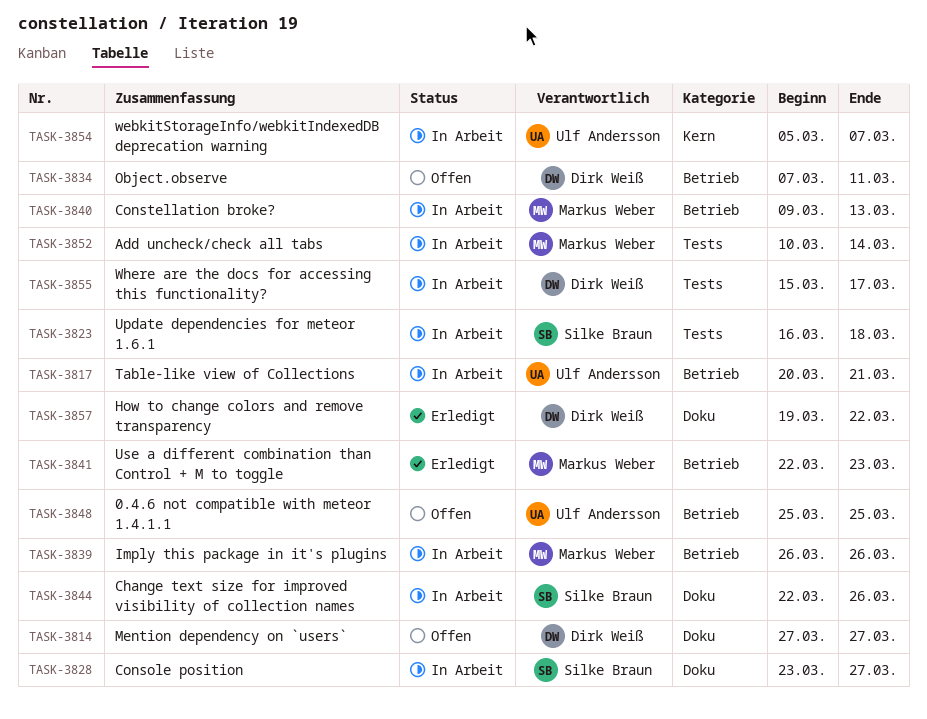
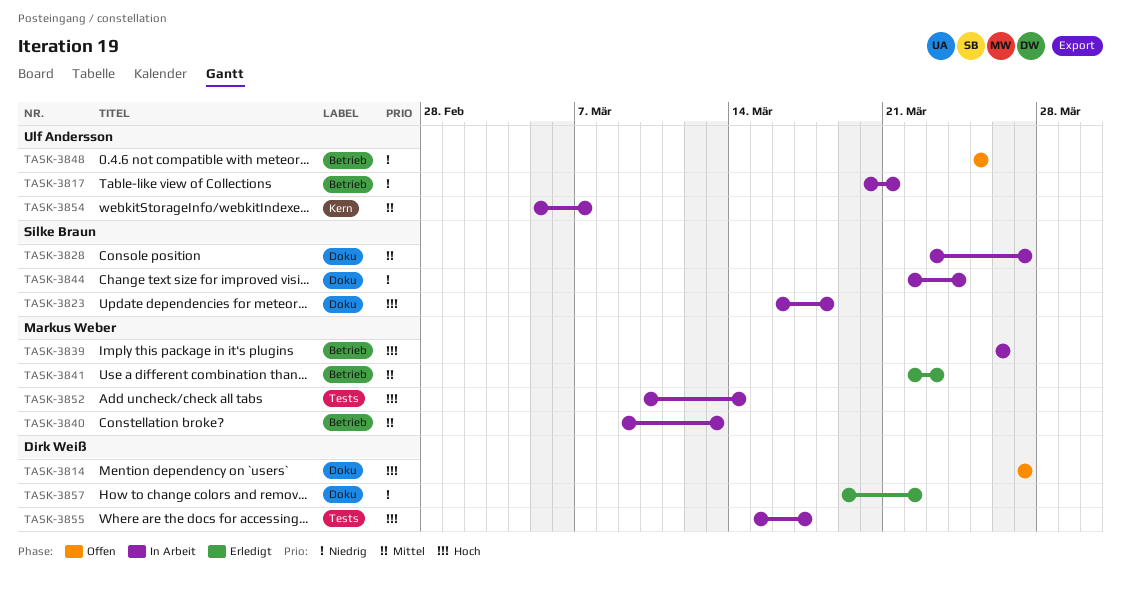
TASK-3823, label: Tests -> Doku
TASK-3834: present -> none
TASK-3844, due: Mar 26 -> Mar 24

